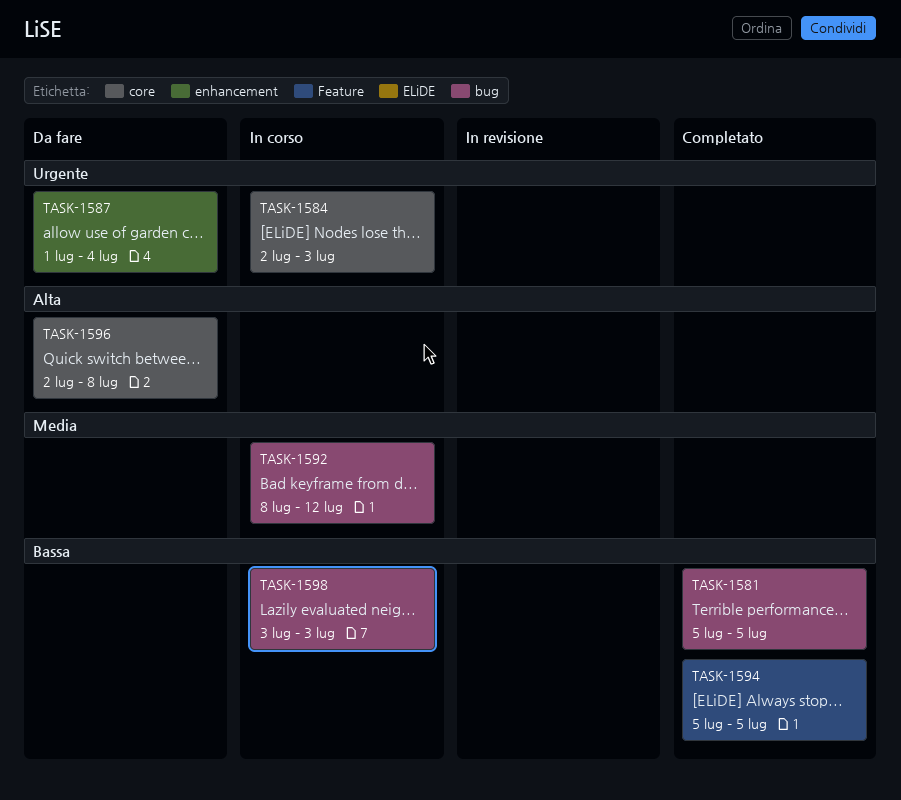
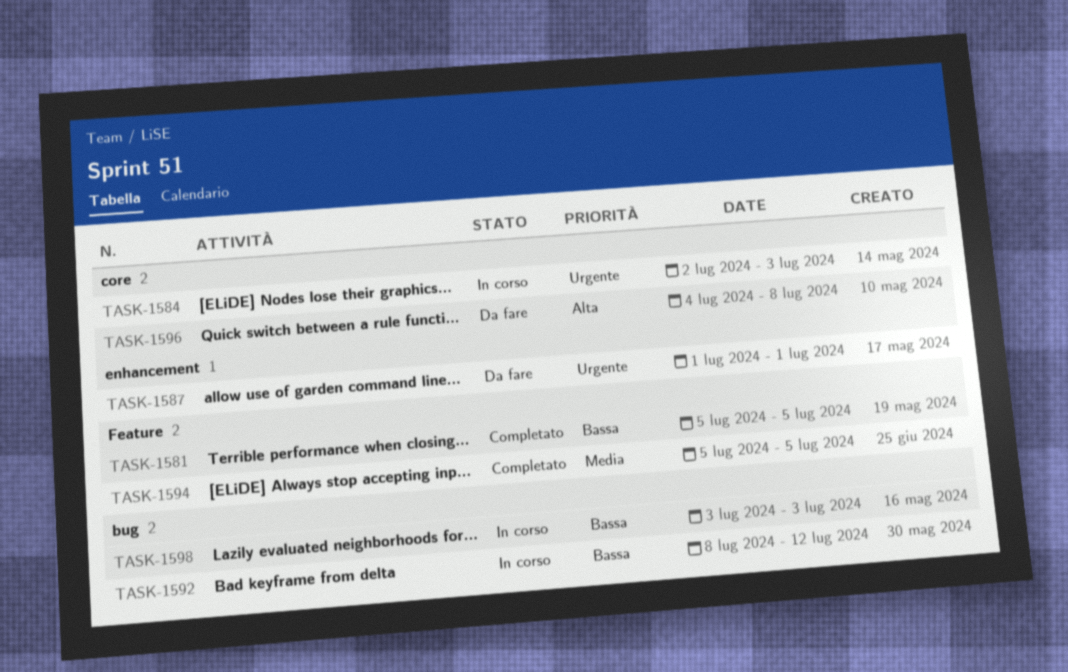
TASK-1581, label: bug -> Feature
TASK-1587, due: Jul 4 -> Jul 1
TASK-1592, priority: Media -> Bassa
TASK-1594, priority: Bassa -> Media
TASK-1596, start: Jul 2 -> Jul 4

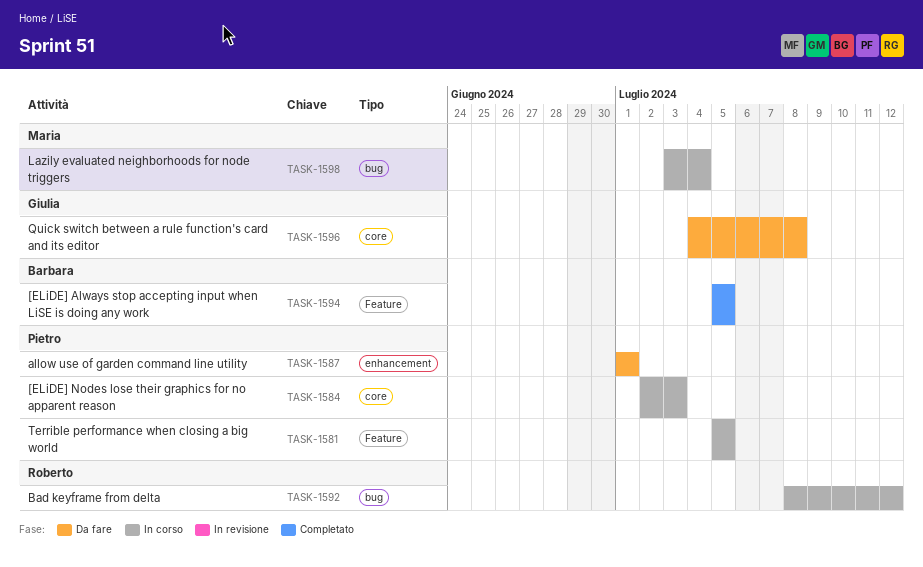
TASK-1581, status: Completato -> In corso
TASK-1598, due: Jul 3 -> Jul 4

